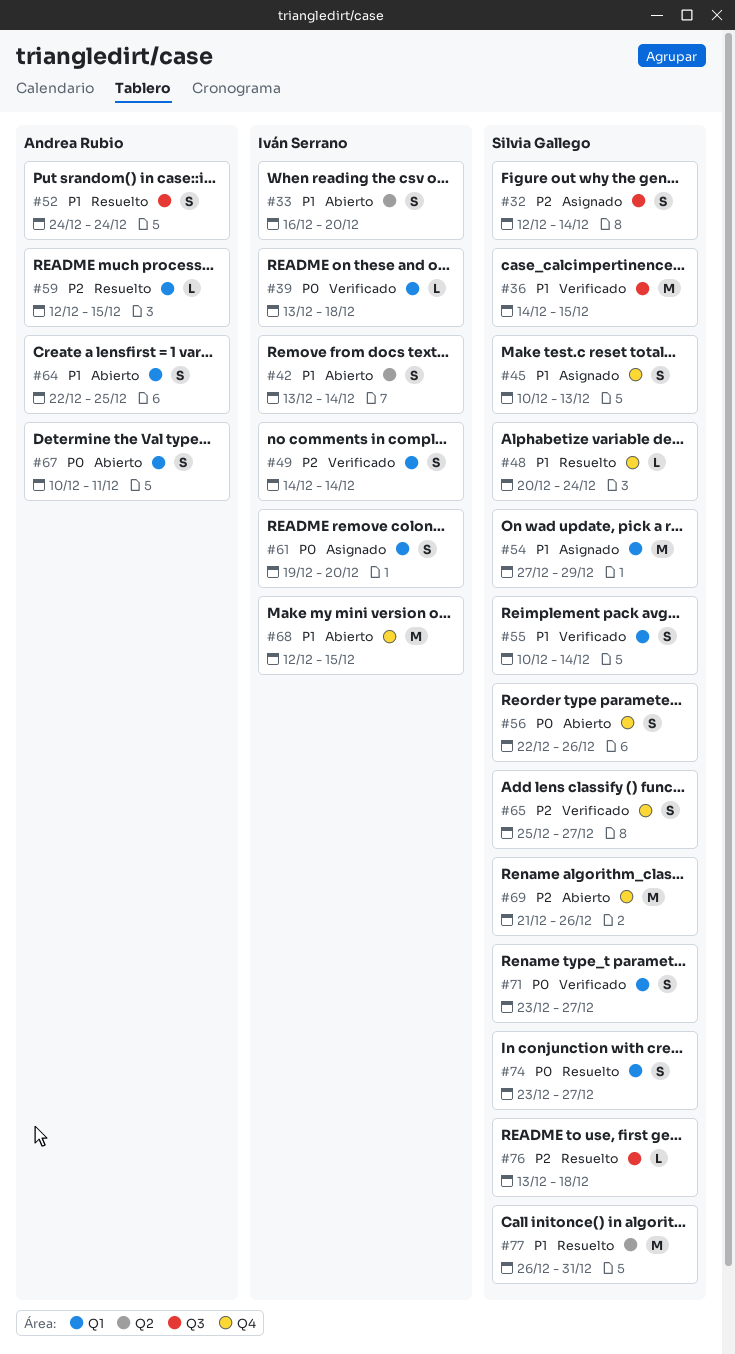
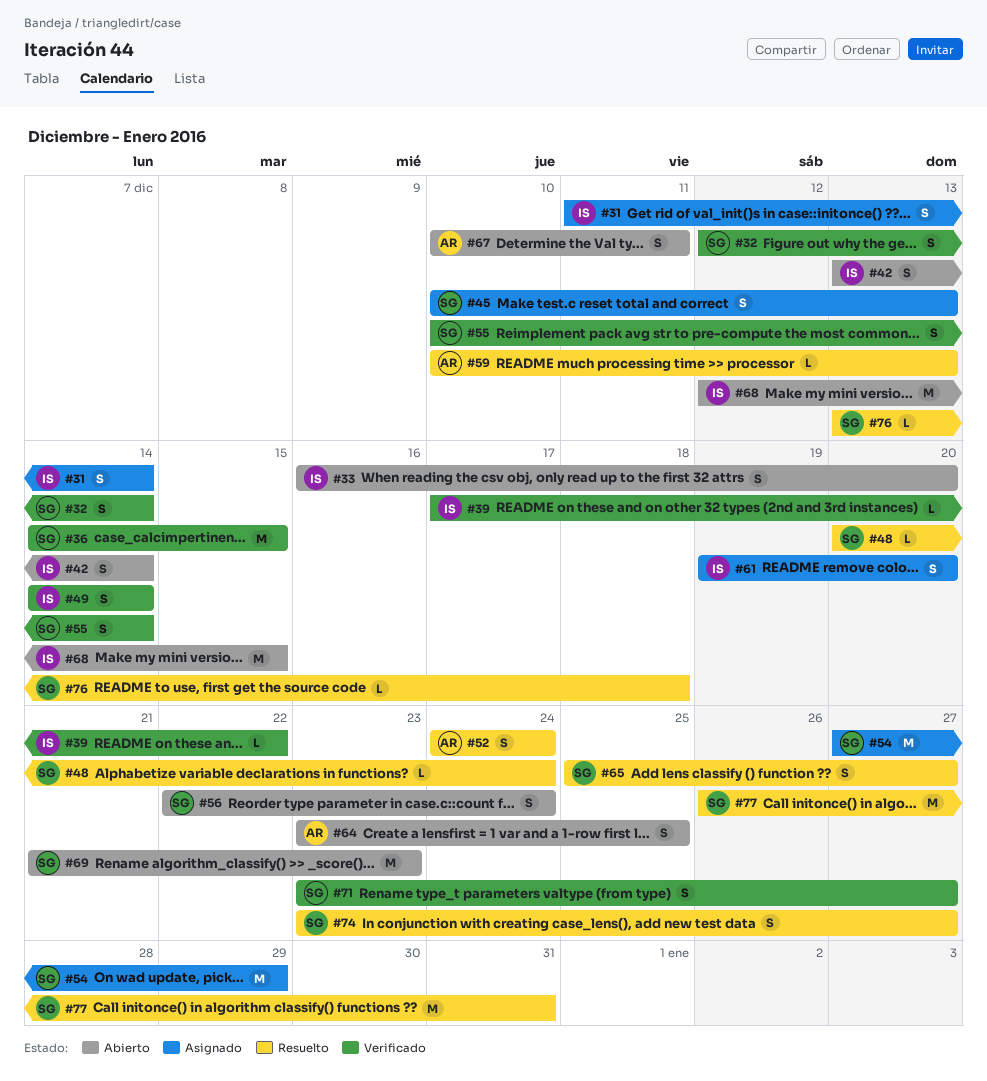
#31: none -> present
#32, status: Asignado -> Verificado
#39, start: Dec 13 -> Dec 17
#39, due: Dec 18 -> Dec 22
#56, due: Dec 26 -> Dec 24
#59, start: Dec 12 -> Dec 10
#59, due: Dec 15 -> Dec 13
#64, start: Dec 22 -> Dec 23
#65, status: Verificado -> Resuelto
#69, due: Dec 26 -> Dec 23

